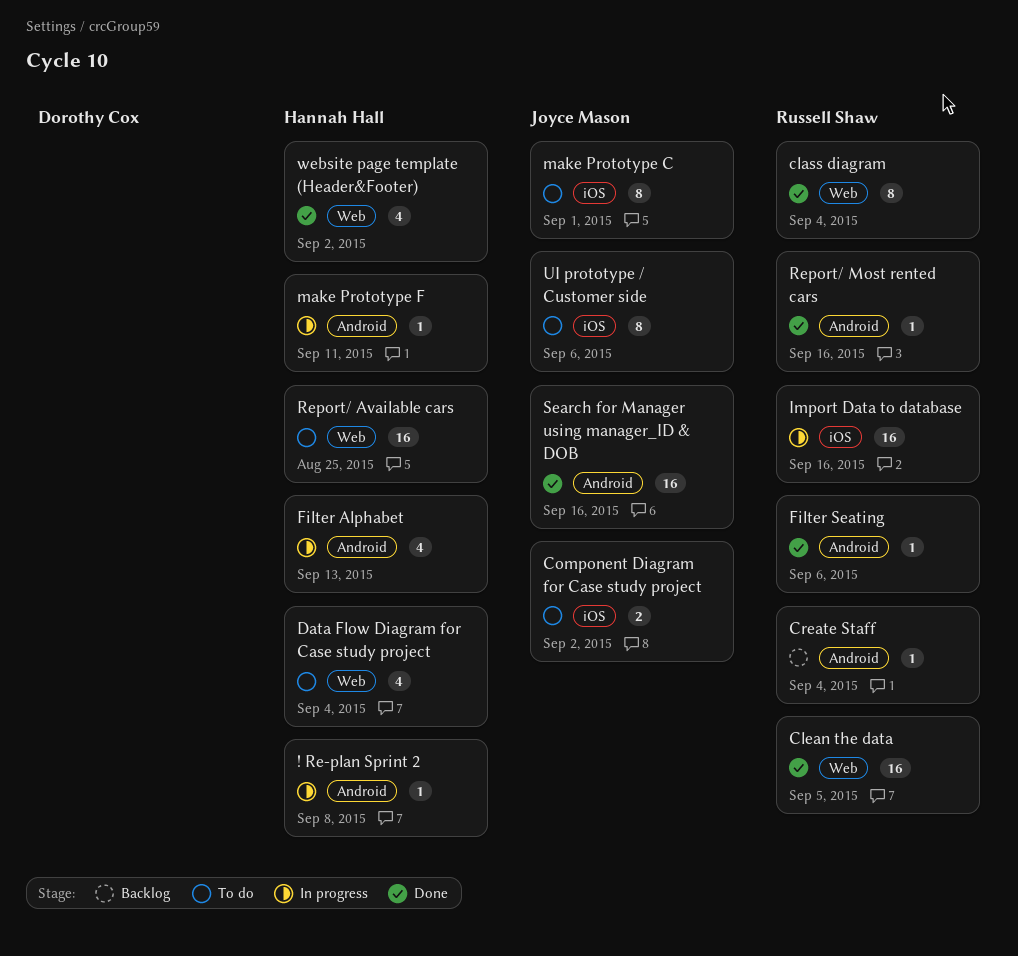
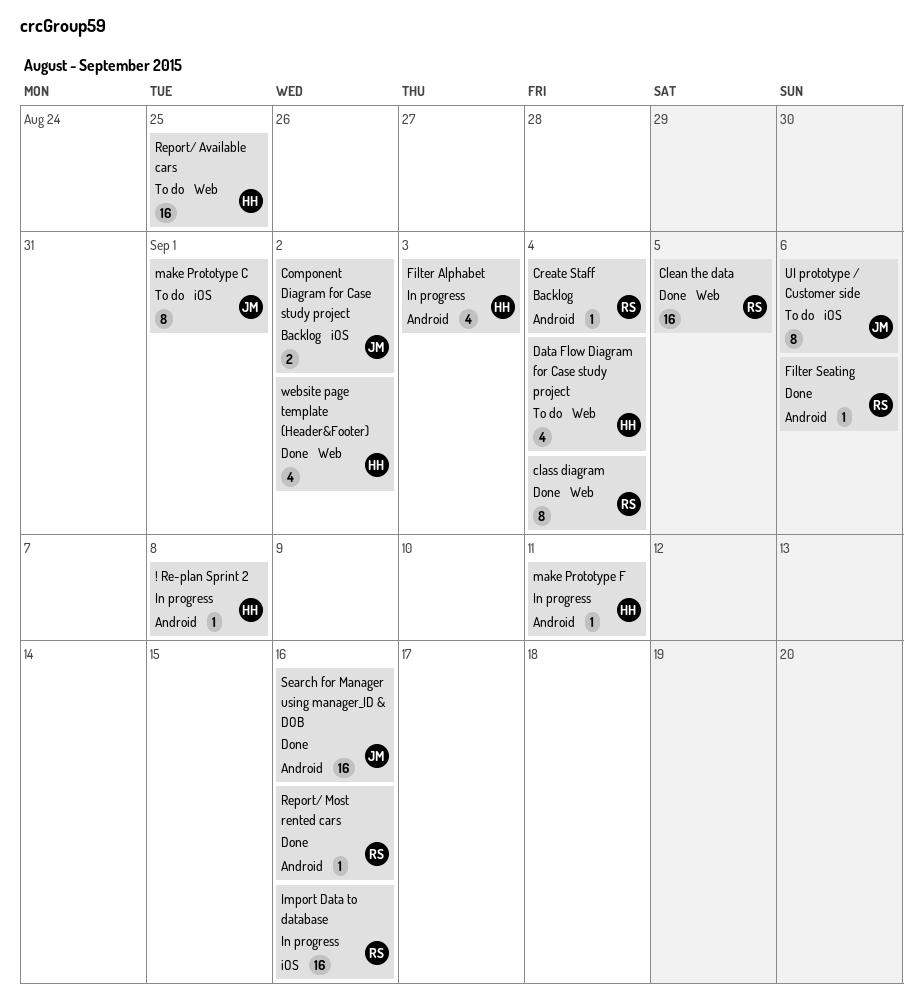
Component Diagram for Case study project, status: To do -> Backlog
Filter Alphabet, due: Sep 13 -> Sep 3

